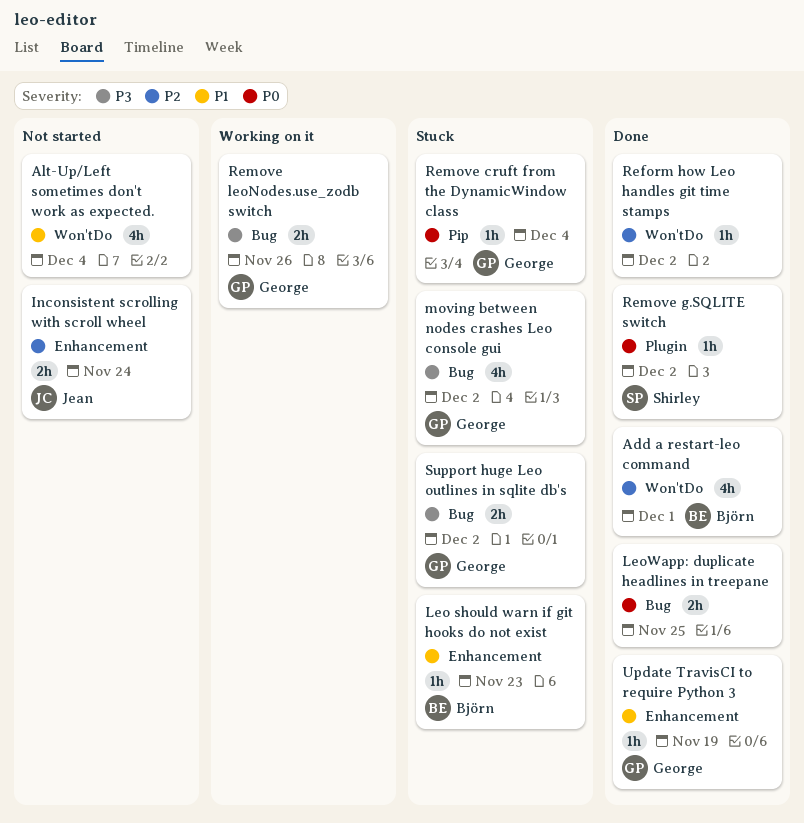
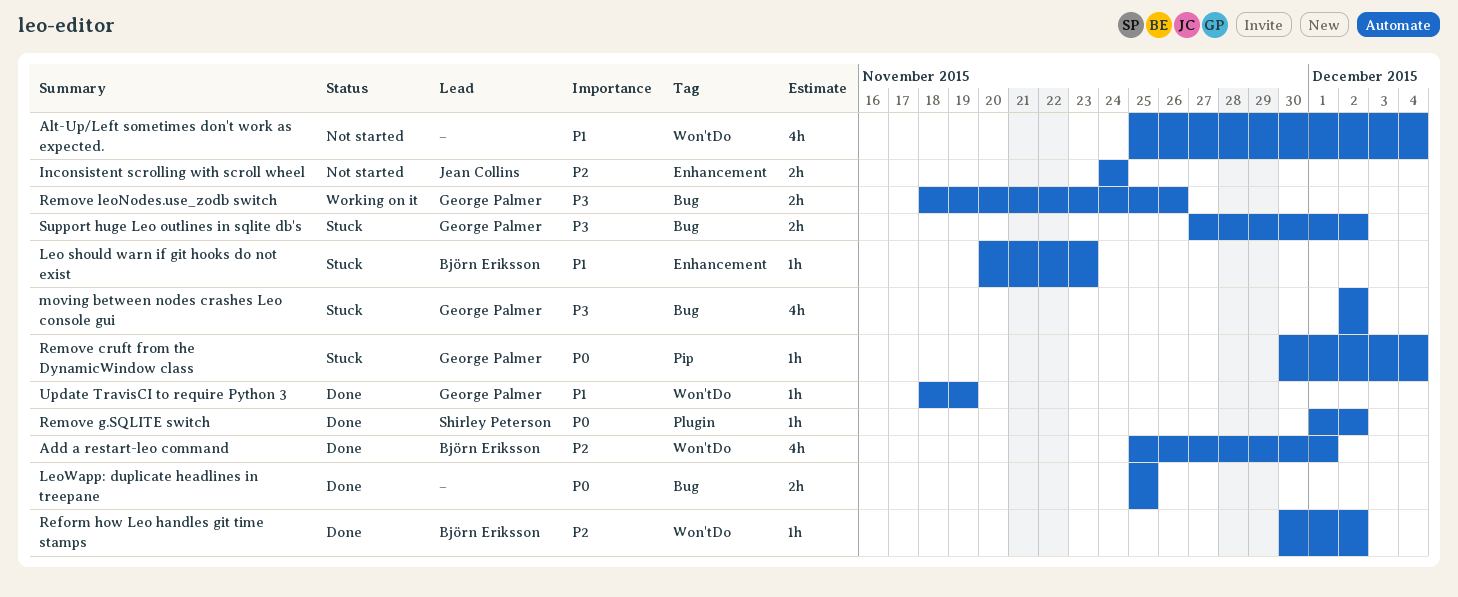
Reform how Leo handles git time stamps, owner: none -> Björn Eriksson
Update TravisCI to require Python 3, label: Enhancement -> Won'tDo

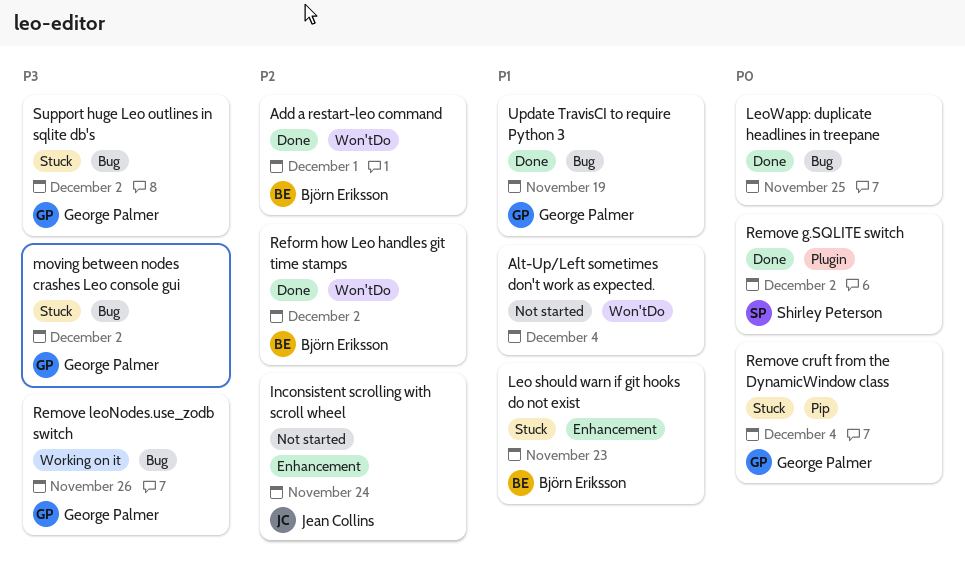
Update TravisCI to require Python 3, label: Won'tDo -> Bug

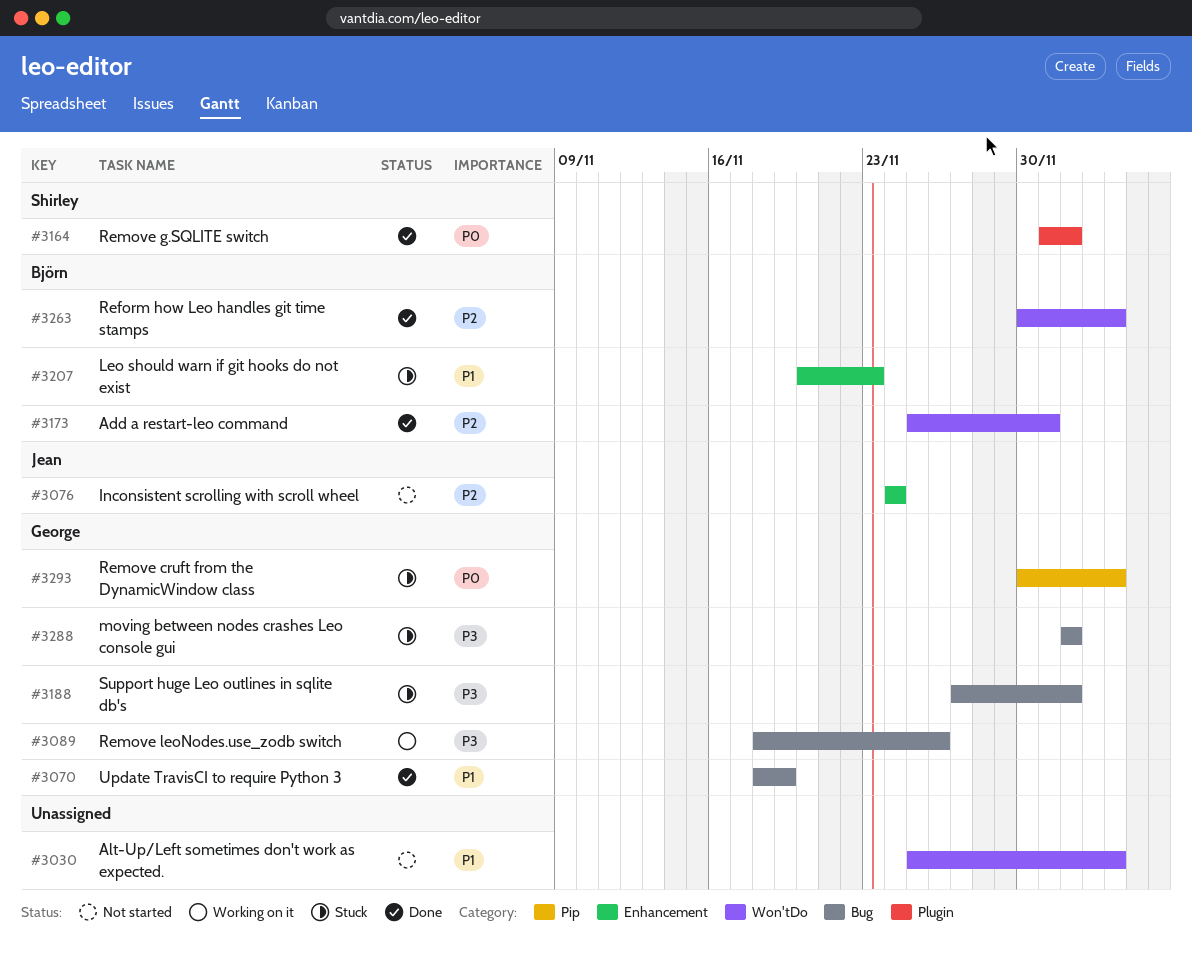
LeoWapp: duplicate headlines in treepane: present -> none
Reform how Leo handles git time stamps, due: Dec 2 -> Dec 4

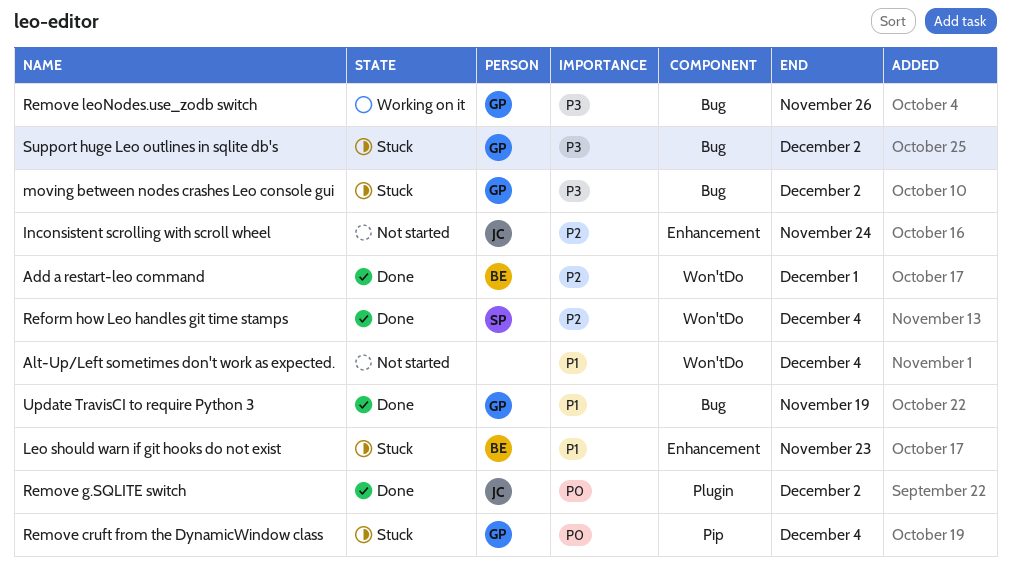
Reform how Leo handles git time stamps, owner: Björn -> Shirley
Remove g.SQLITE switch, owner: Shirley -> Jean

